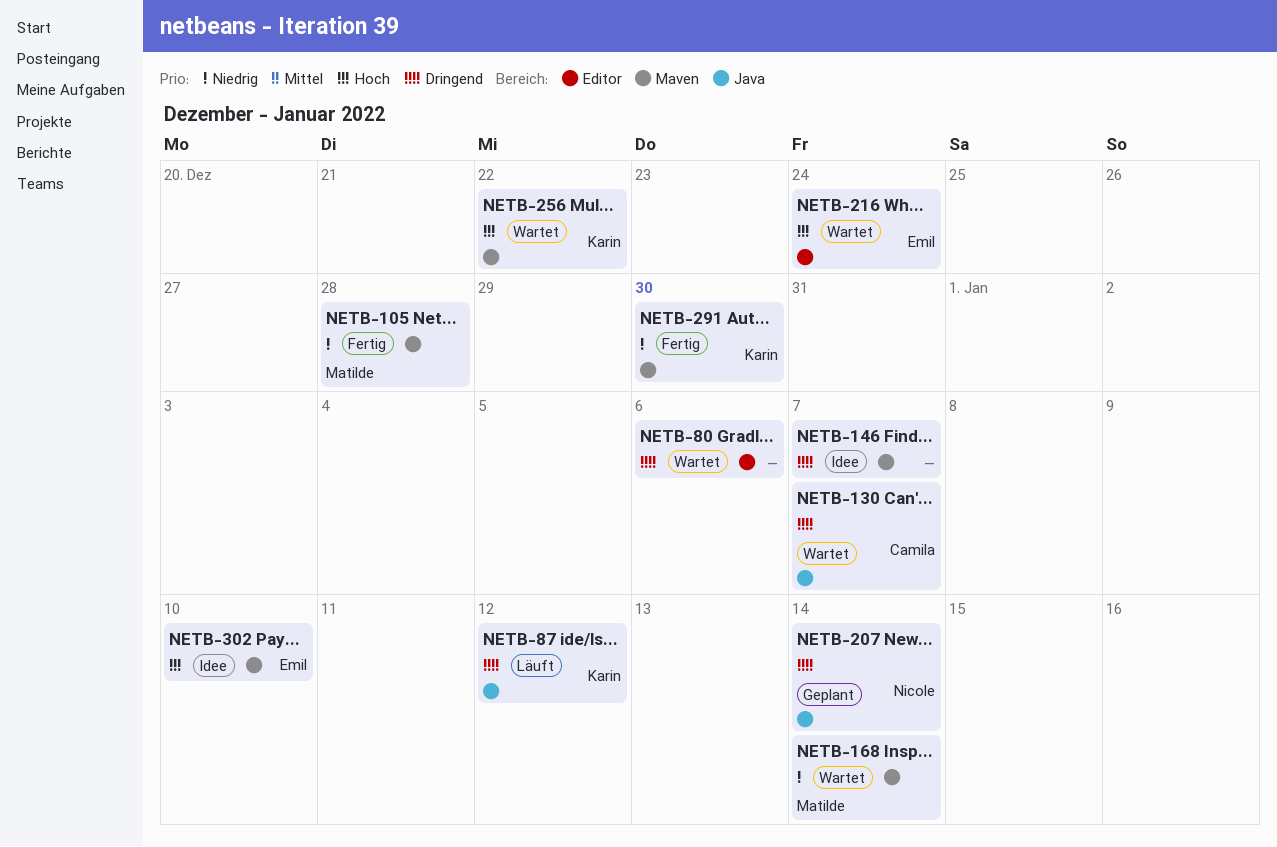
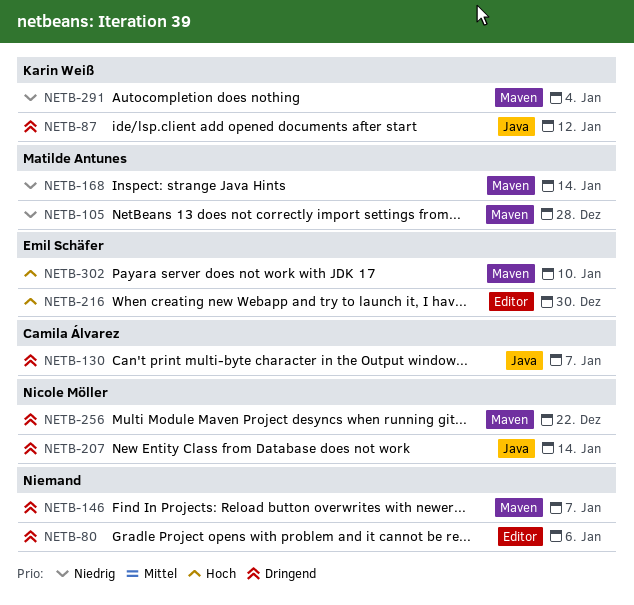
NETB-216, due: Dec 24 -> Dec 30
NETB-256, owner: Karin Weiß -> Nicole Möller
NETB-256, priority: Hoch -> Dringend
NETB-291, due: Dec 30 -> Jan 4

